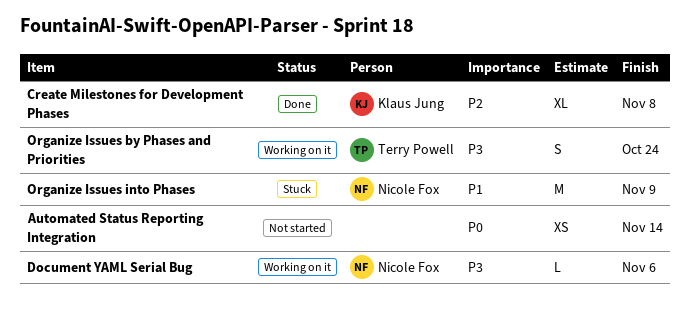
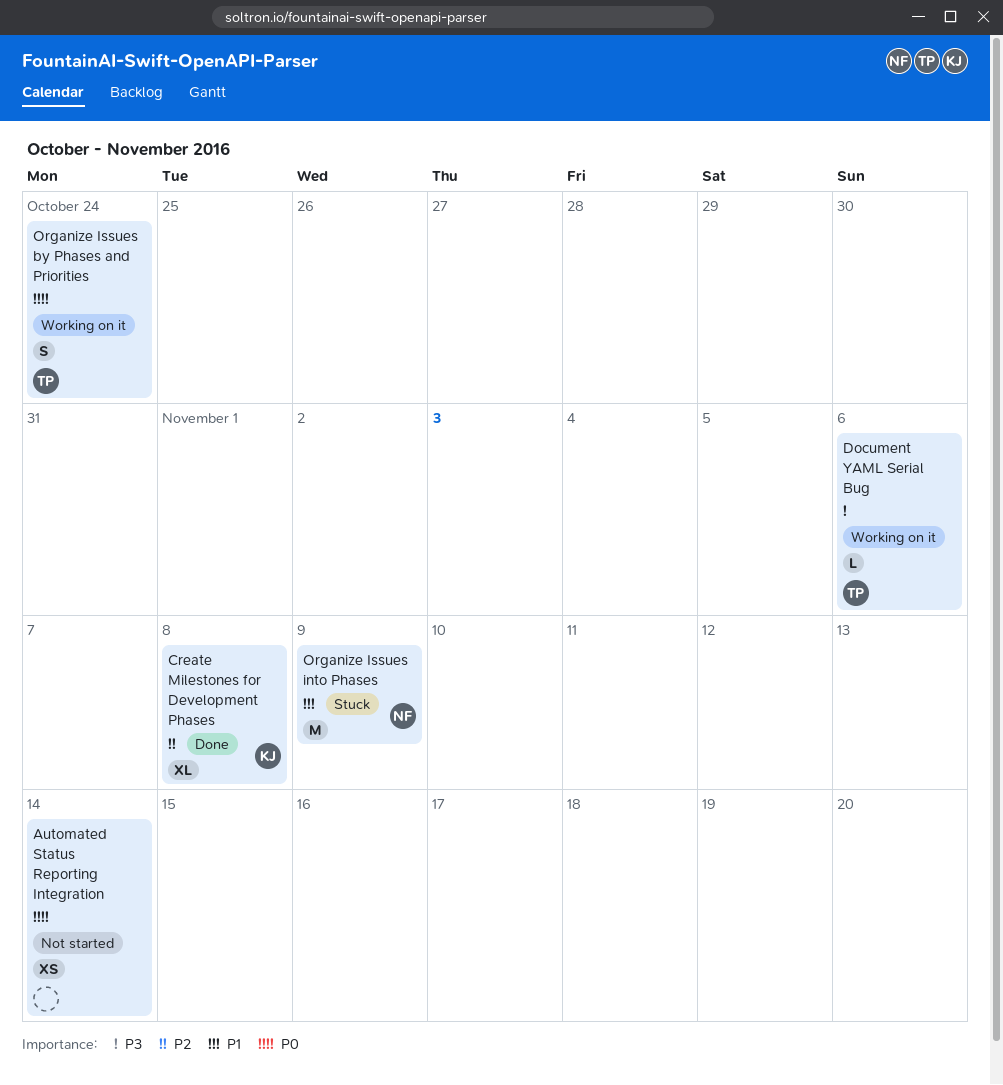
Document YAML Serial Bug, owner: Nicole Fox -> Terry Powell
Organize Issues by Phases and Priorities, priority: P3 -> P0

